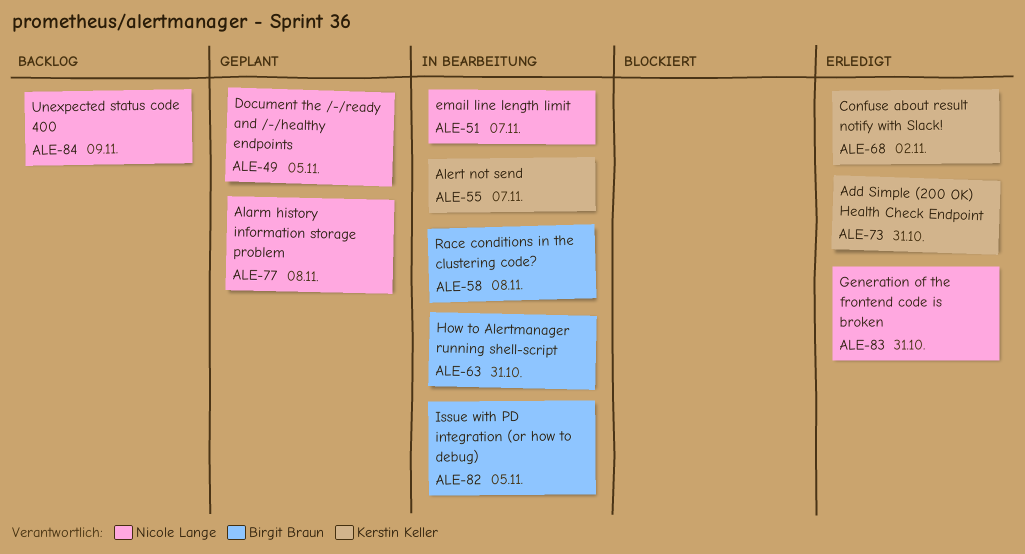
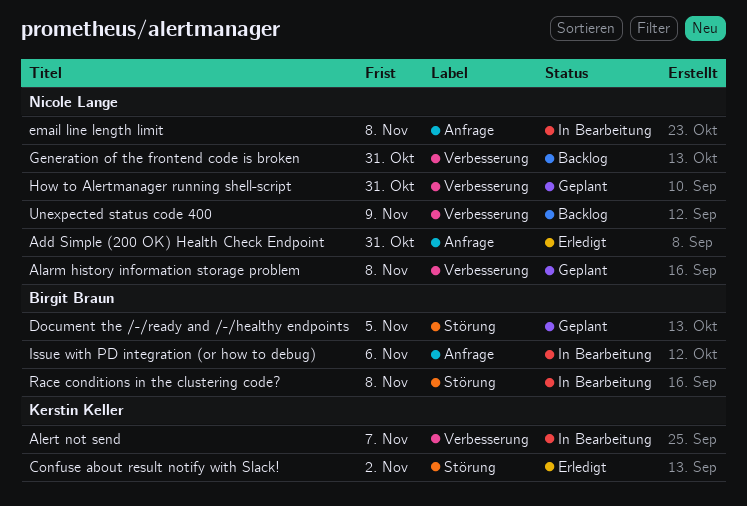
Add Simple (200 OK) Health Check Endpoint, owner: Kerstin Keller -> Nicole Lange
Document the /-/ready and /-/healthy endpoints, owner: Nicole Lange -> Birgit Braun
email line length limit, due: Nov 7 -> Nov 8
Generation of the frontend code is broken, status: Erledigt -> Backlog
How to Alertmanager running shell-script, status: In Bearbeitung -> Geplant
How to Alertmanager running shell-script, owner: Birgit Braun -> Nicole Lange
Issue with PD integration (or how to debug), due: Nov 5 -> Nov 6

